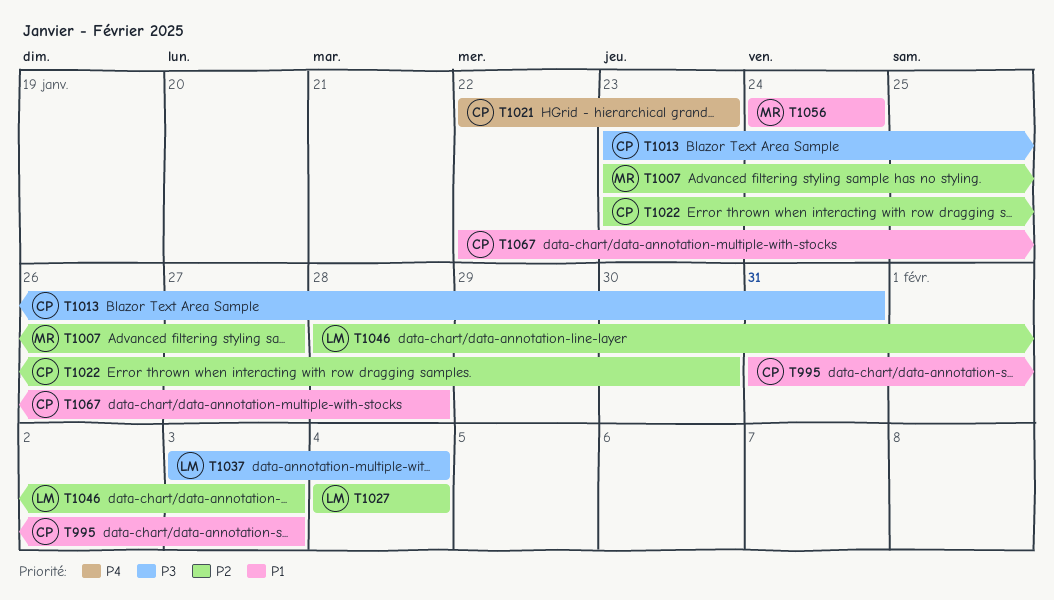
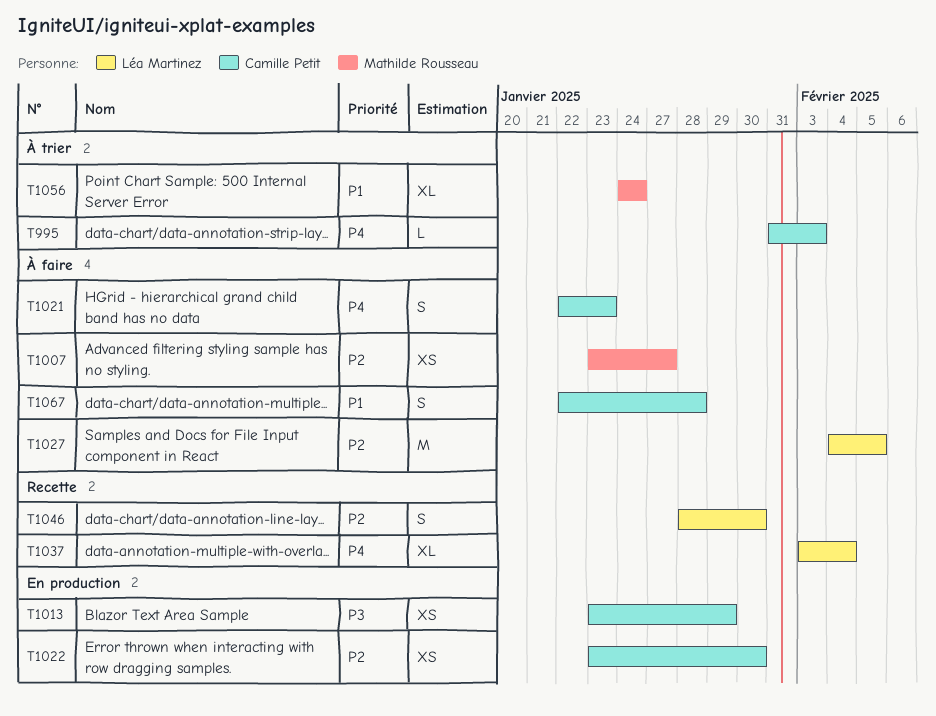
T995, priority: P1 -> P4
T1013, due: Jan 31 -> Jan 29
T1027, due: Feb 4 -> Feb 5
T1037, priority: P3 -> P4
T1046, due: Feb 3 -> Jan 30

